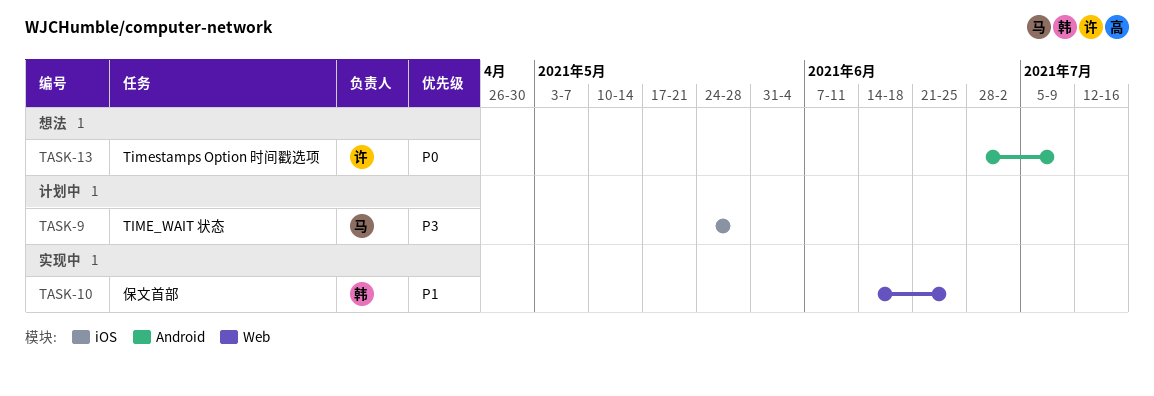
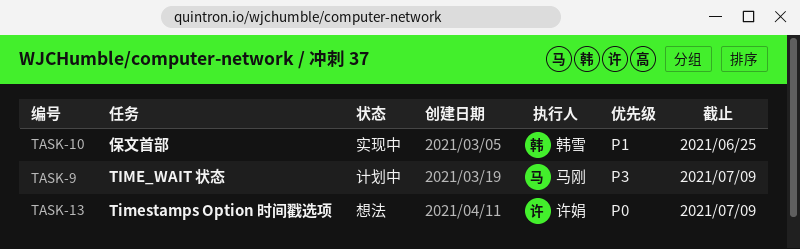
TASK-9, due: May 28 -> Jul 9

